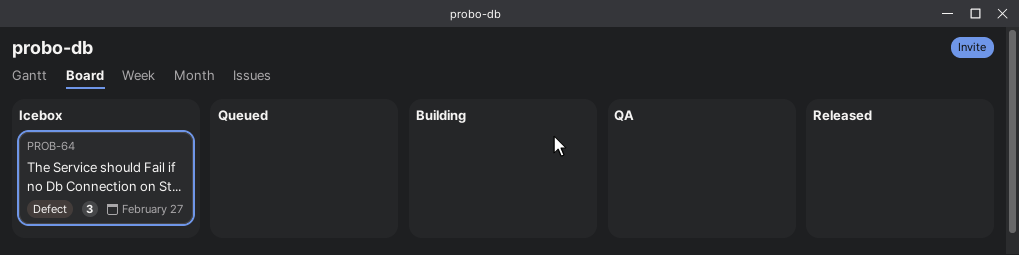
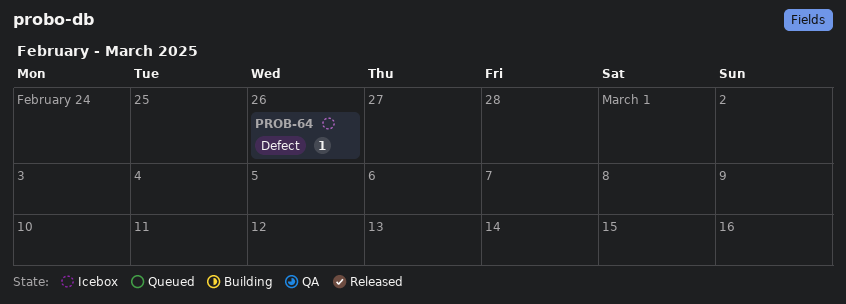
PROB-64, estimate: 3 -> 1
PROB-64, due: Feb 27 -> Feb 26

